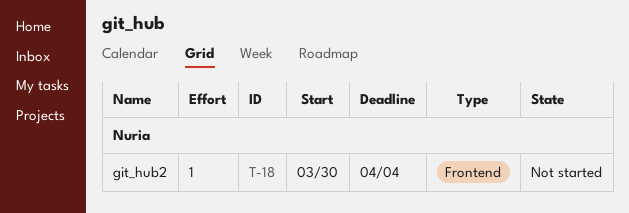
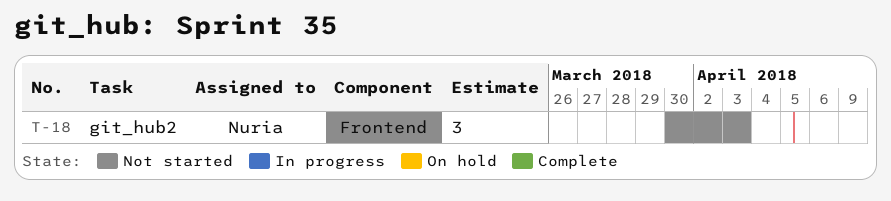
T-18, estimate: 1 -> 3
T-18, due: Apr 4 -> Apr 3

